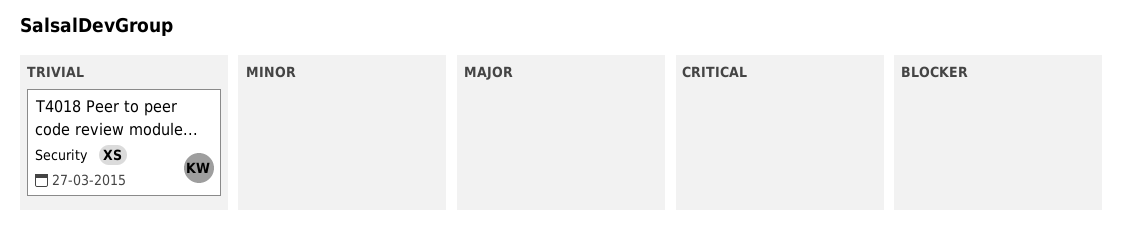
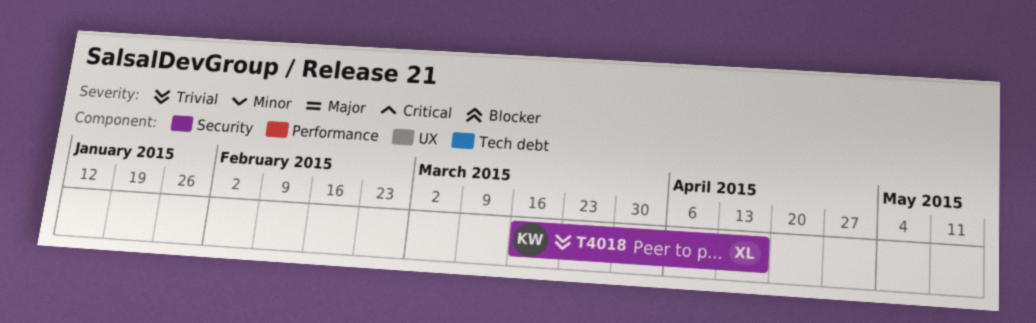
T4018, estimate: XS -> XL
T4018, due: Mar 27 -> Apr 17

